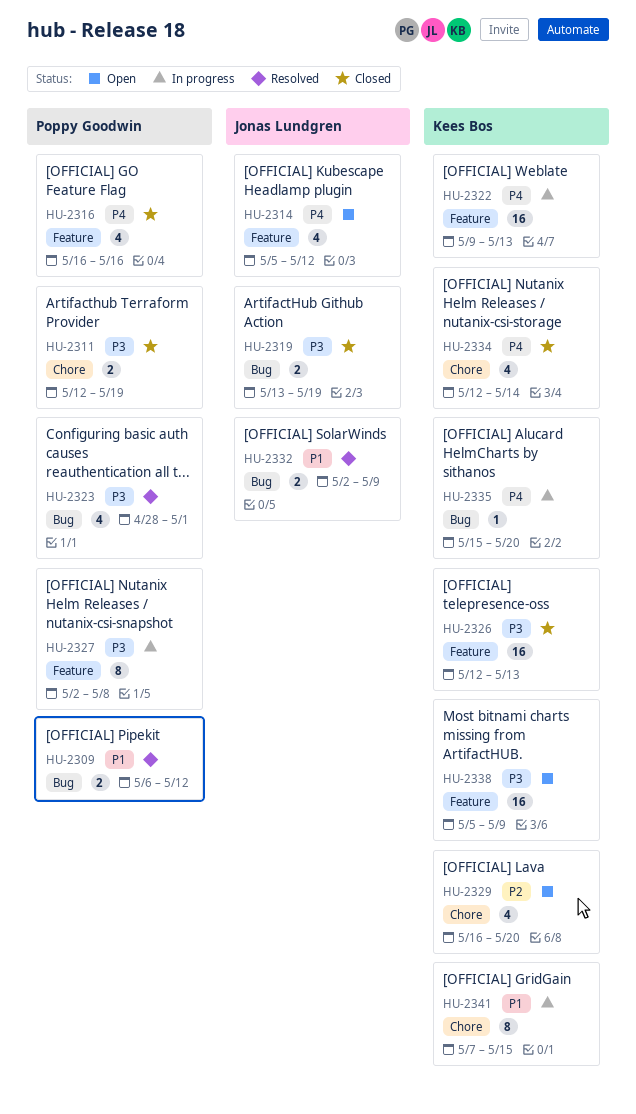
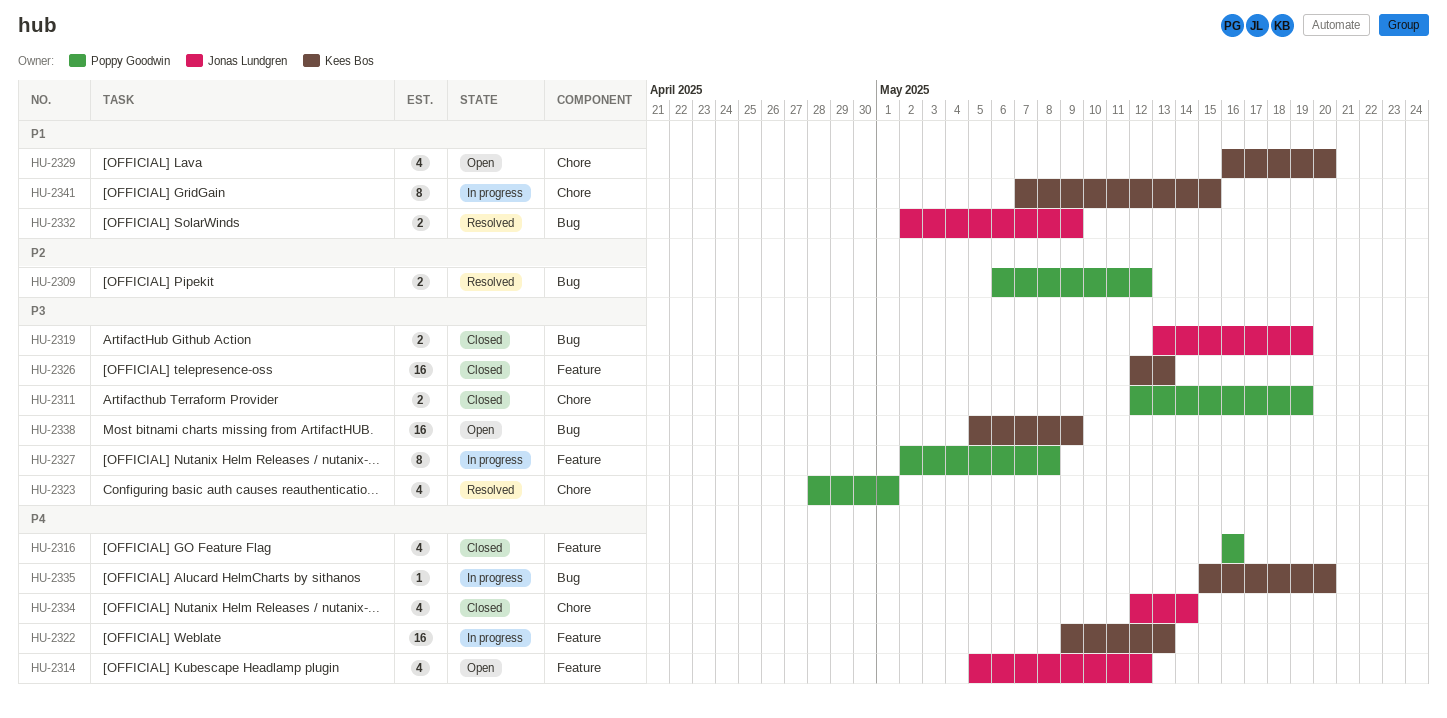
HU-2309, priority: P1 -> P2
HU-2323, label: Bug -> Chore
HU-2329, priority: P2 -> P1
HU-2334, owner: Kees Bos -> Jonas Lundgren
HU-2338, label: Feature -> Bug

